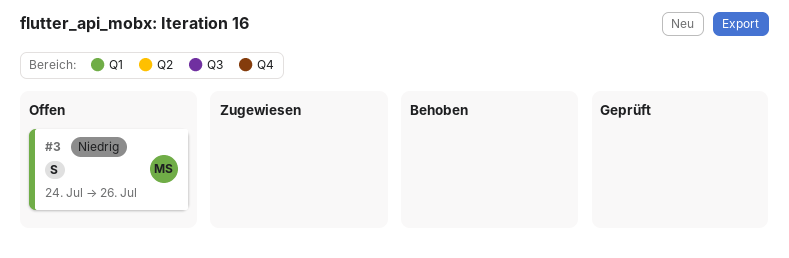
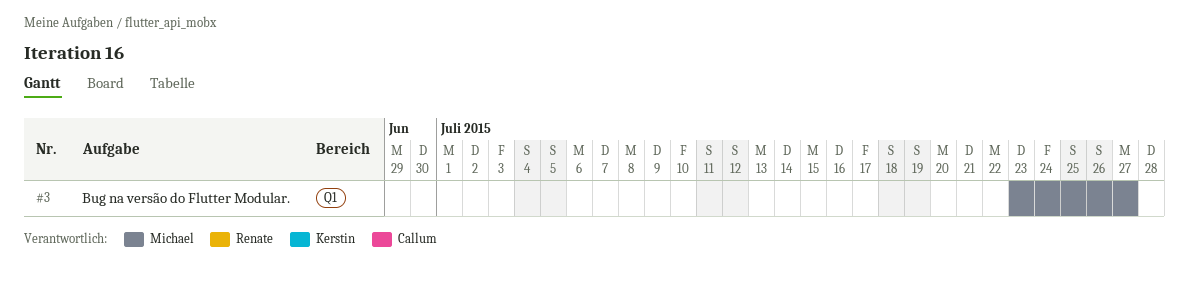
#3, start: Jul 24 -> Jul 23
#3, due: Jul 26 -> Jul 27

